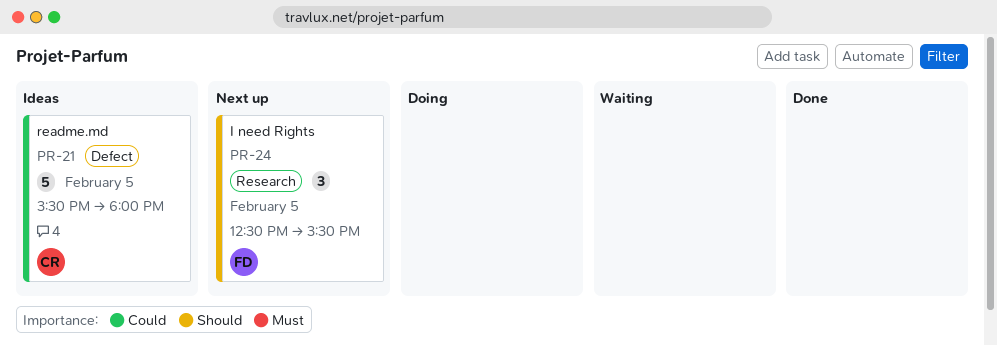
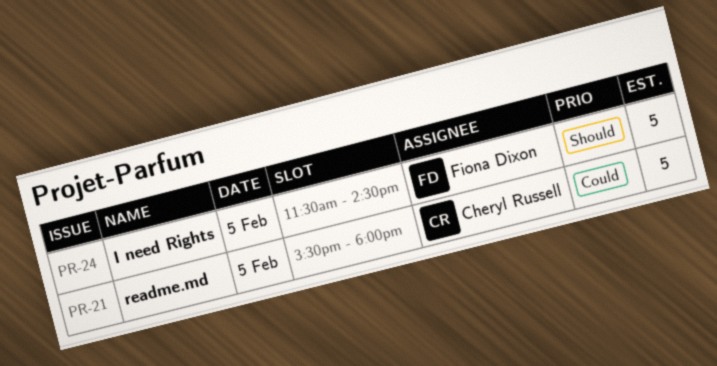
PR-24, estimate: 3 -> 5
PR-24, begins: 12:30 -> 11:30
PR-24, ends: 15:30 -> 14:30

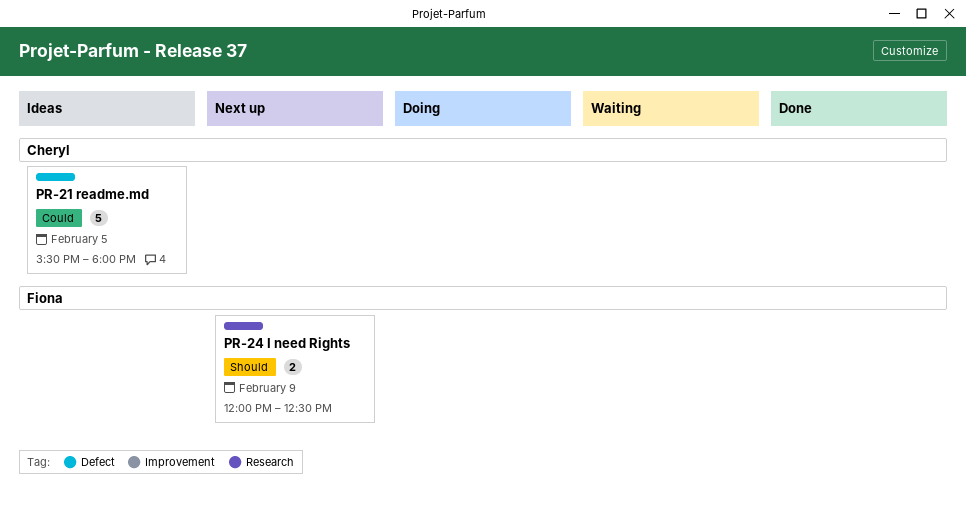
PR-24, estimate: 5 -> 2
PR-24, day: Feb 5 -> Feb 9
PR-24, begins: 11:30 -> 12:00
PR-24, ends: 14:30 -> 12:30

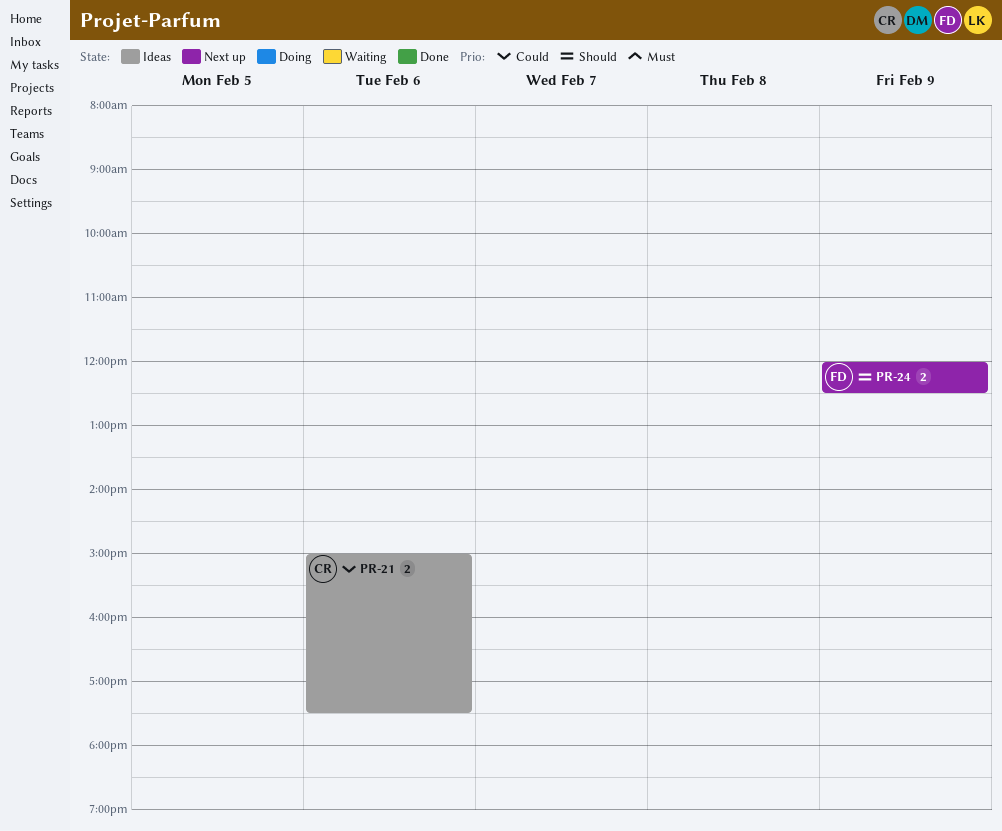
PR-21, estimate: 5 -> 2
PR-21, day: Feb 5 -> Feb 6
PR-21, begins: 15:30 -> 15:00
PR-21, ends: 18:00 -> 17:30

